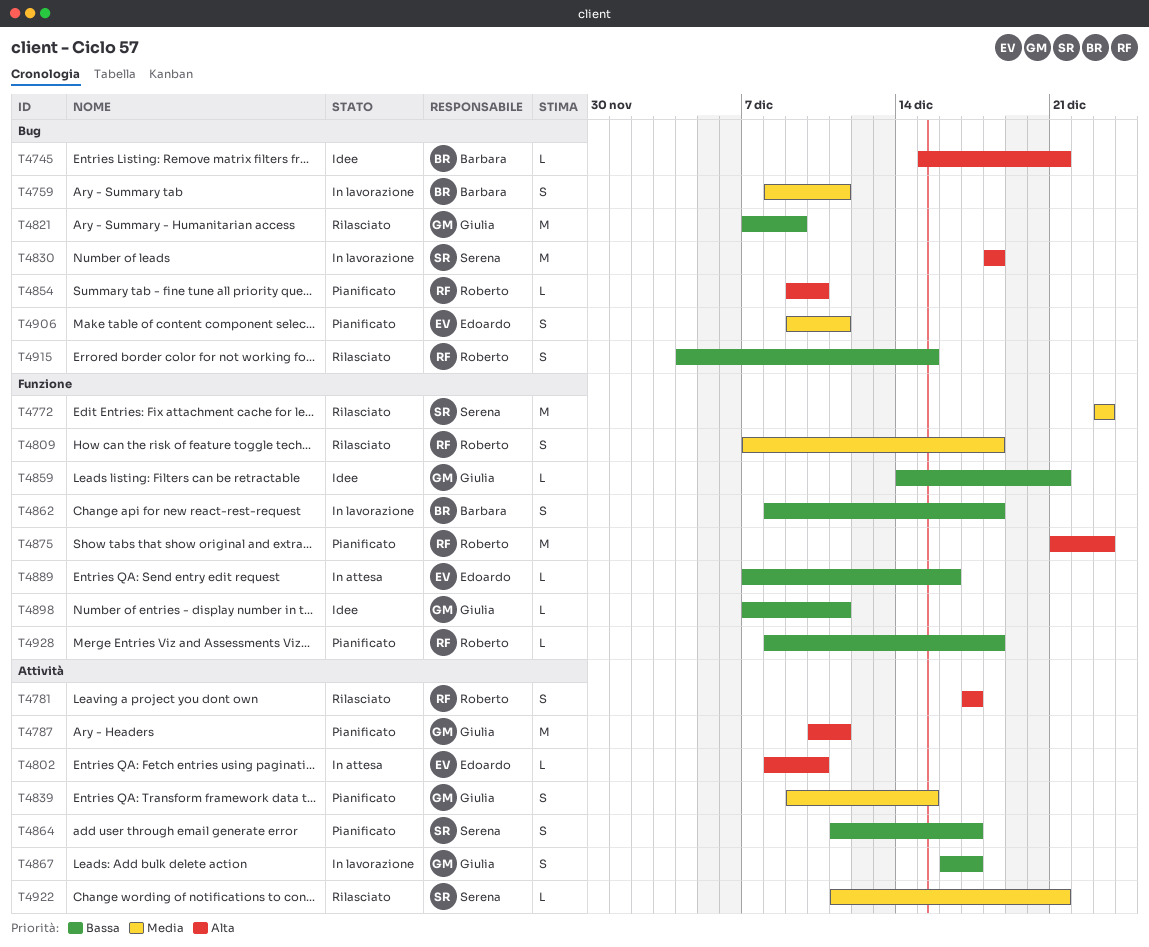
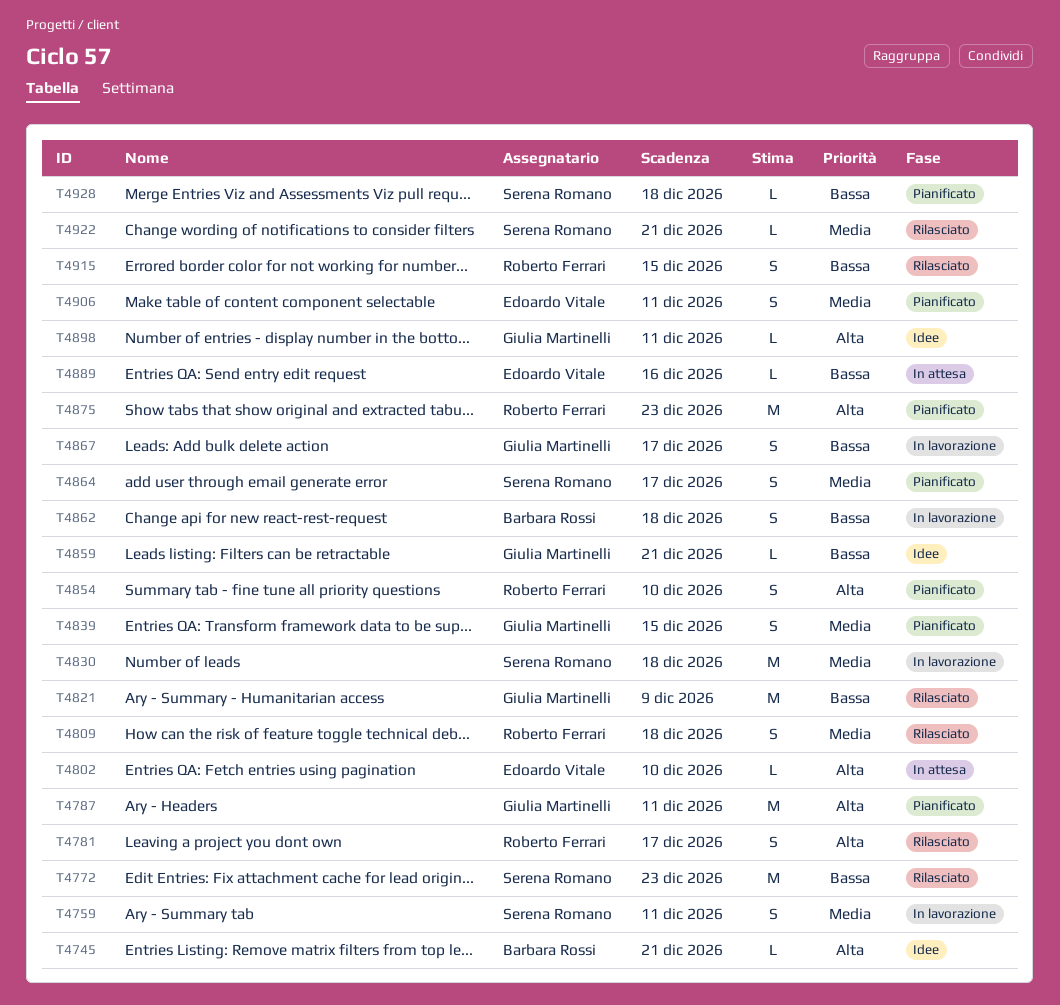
T4759, owner: Barbara Rossi -> Serena Romano
T4772, priority: Media -> Bassa
T4830, priority: Alta -> Media
T4854, estimate: L -> S
T4864, priority: Bassa -> Media
T4898, priority: Bassa -> Alta
T4928, owner: Roberto Ferrari -> Serena Romano

